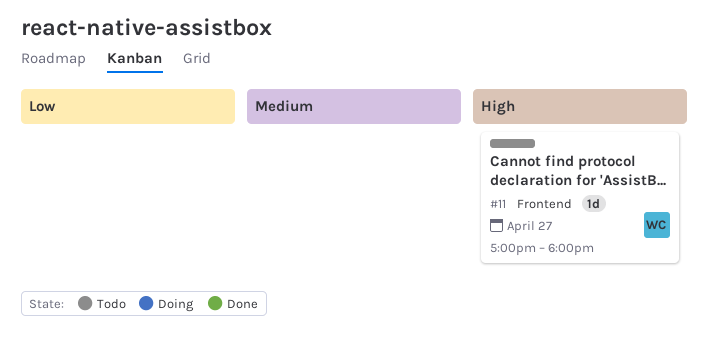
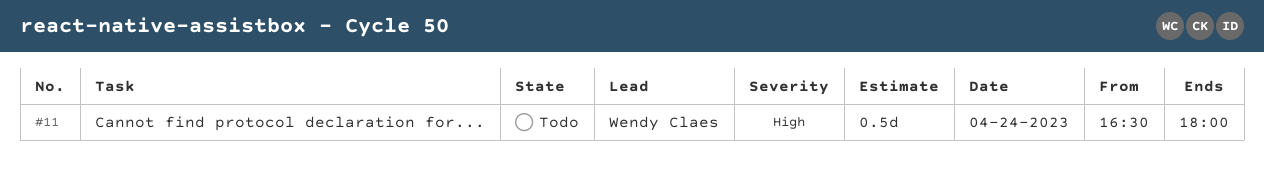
#11, estimate: 1d -> 0.5d
#11, day: Apr 27 -> Apr 24
#11, begins: 17:00 -> 16:30

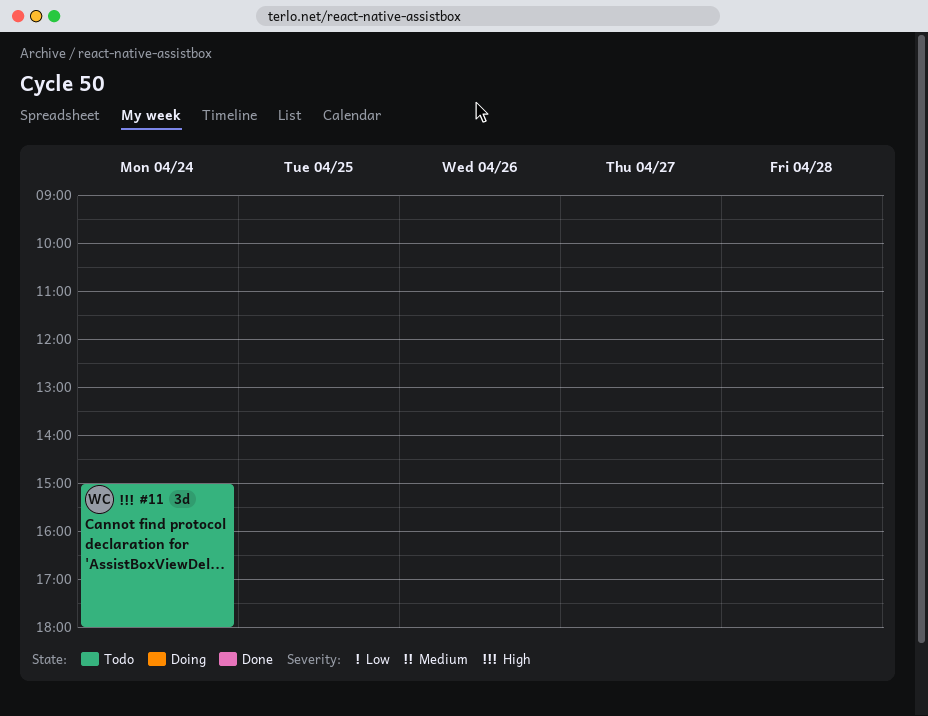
#11, estimate: 0.5d -> 3d
#11, begins: 16:30 -> 15:00

